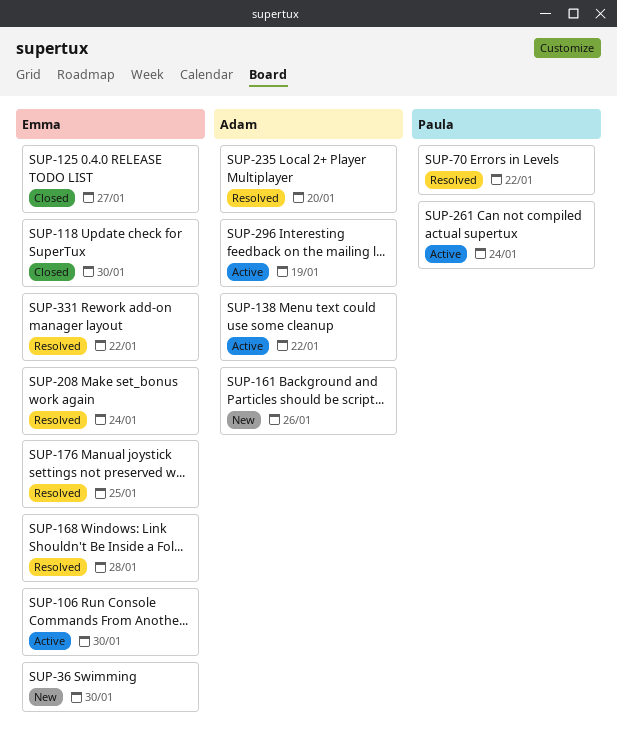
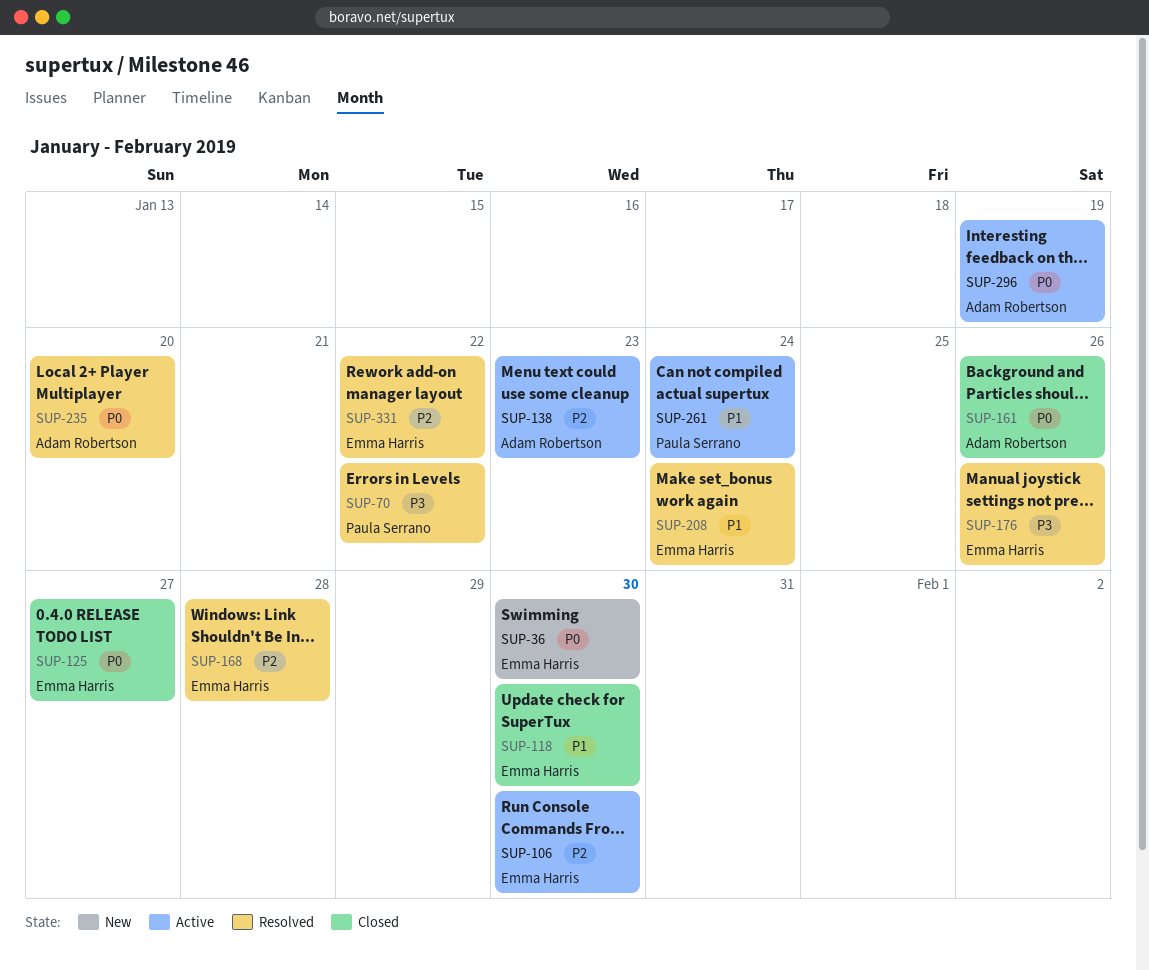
SUP-138, due: Jan 22 -> Jan 23
SUP-161, status: New -> Closed
SUP-176, due: Jan 25 -> Jan 26

